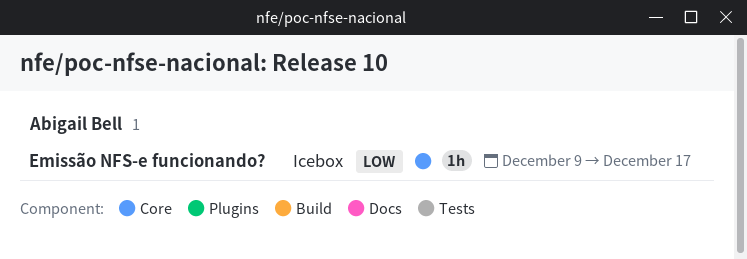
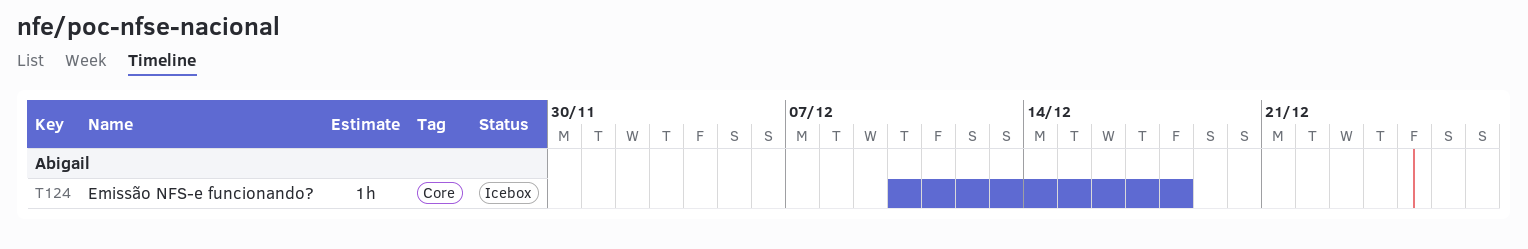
Emissão NFS-e funcionando?, start: Dec 9 -> Dec 10
Emissão NFS-e funcionando?, due: Dec 17 -> Dec 18

